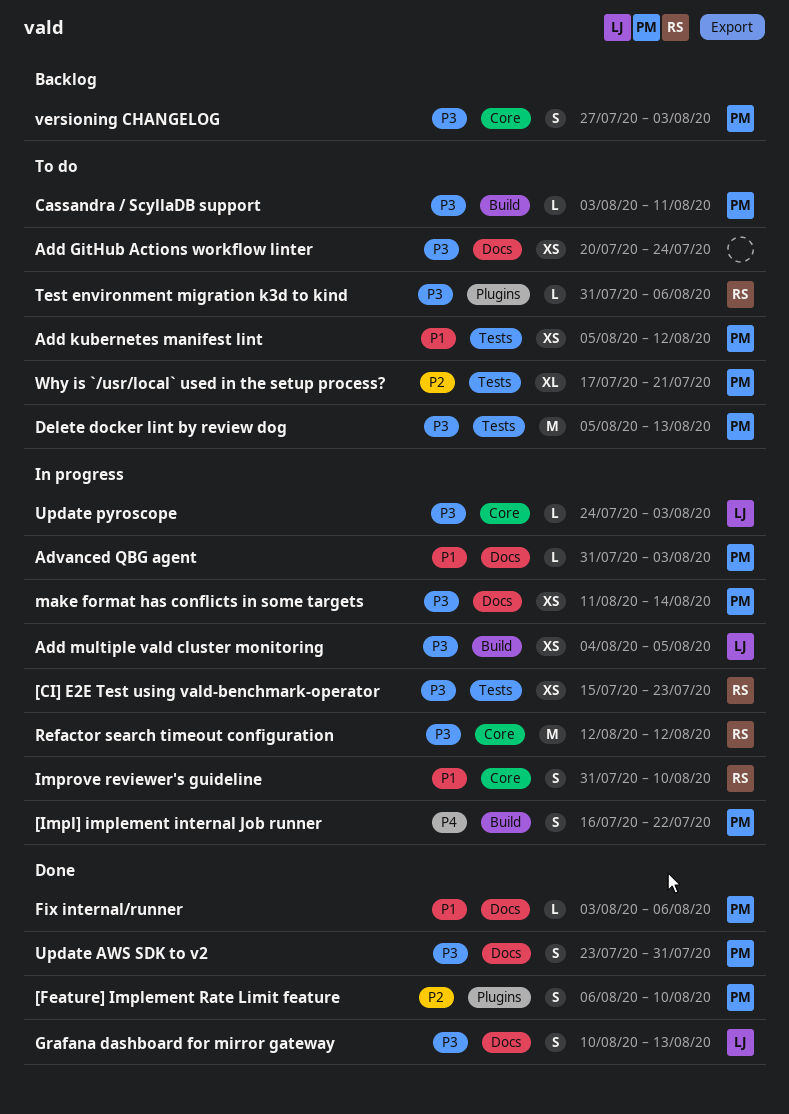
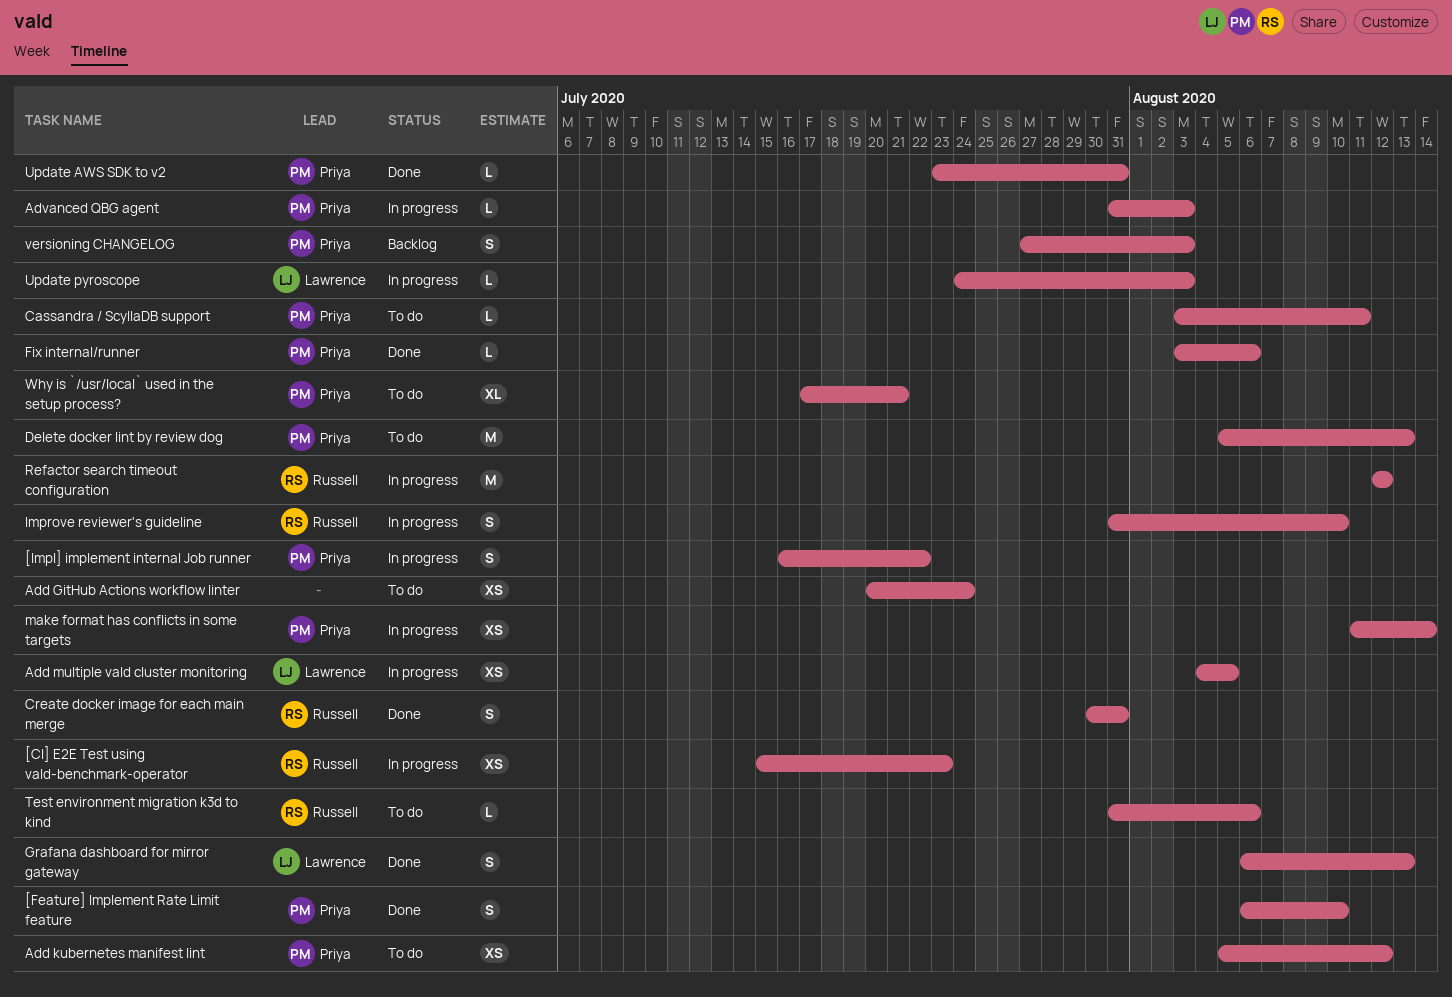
Create docker image for each main merge: none -> present
Grafana dashboard for mirror gateway, start: Aug 10 -> Aug 6
Update AWS SDK to v2, estimate: S -> L

